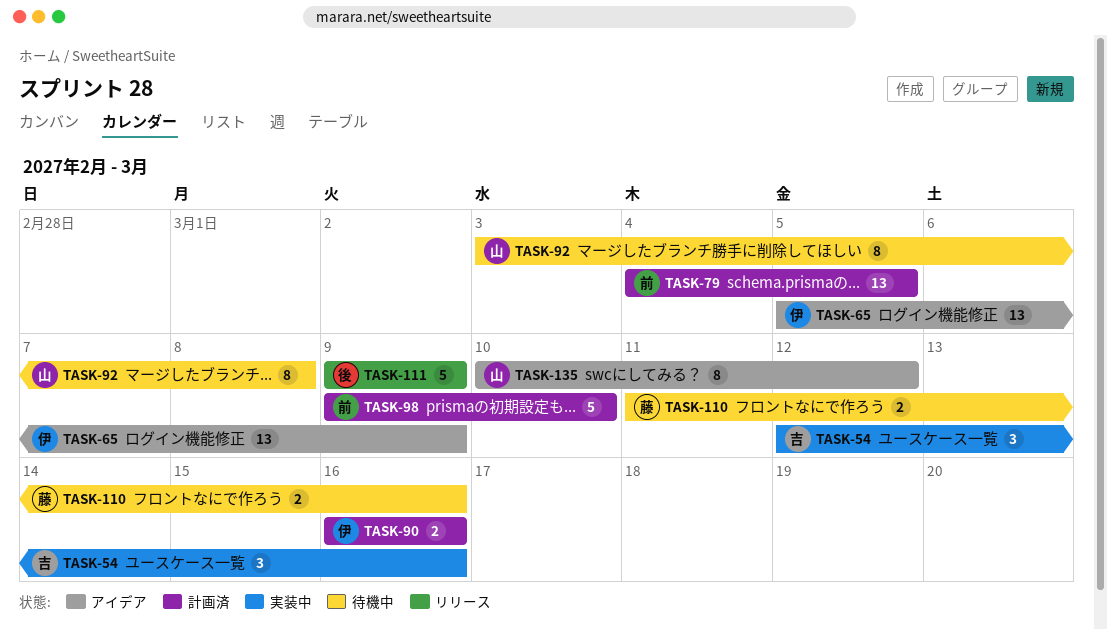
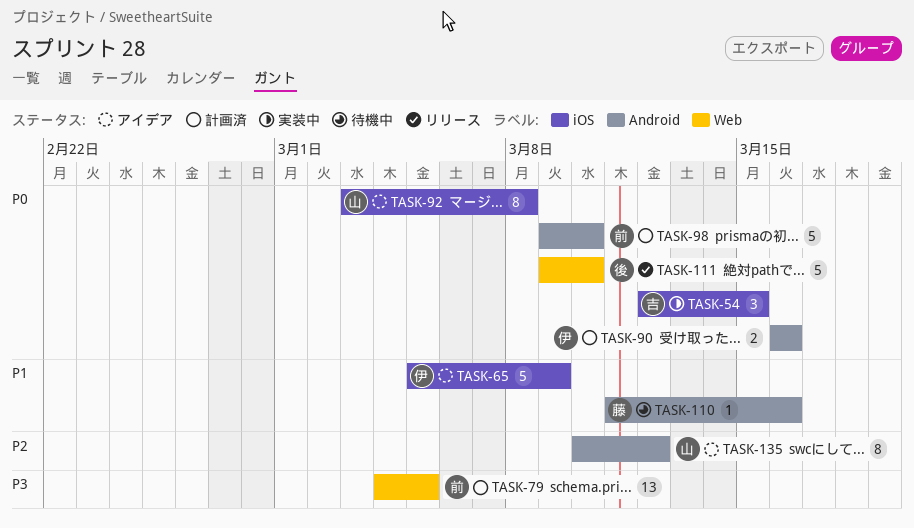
TASK-54, due: Mar 16 -> Mar 15
TASK-65, estimate: 13 -> 5
TASK-92, status: 待機中 -> アイデア
TASK-110, estimate: 2 -> 1
TASK-111, due: Mar 9 -> Mar 10

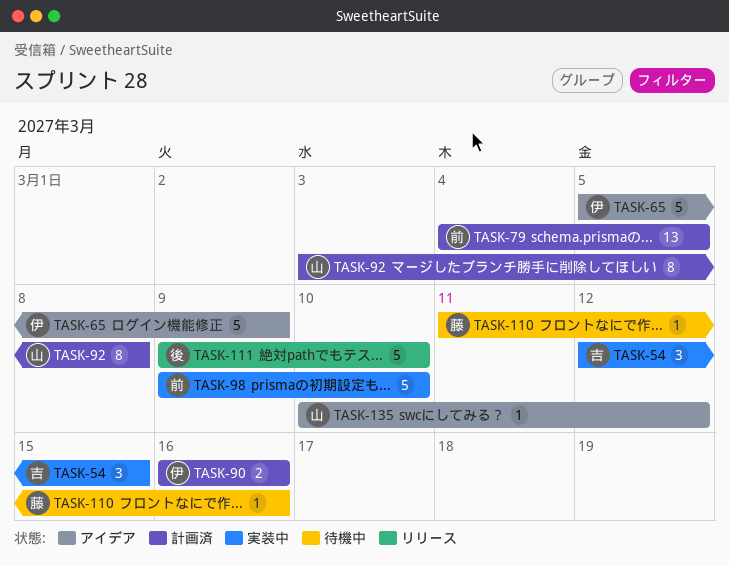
TASK-92, status: アイデア -> 計画済
TASK-98, status: 計画済 -> 実装中
TASK-135, estimate: 8 -> 1

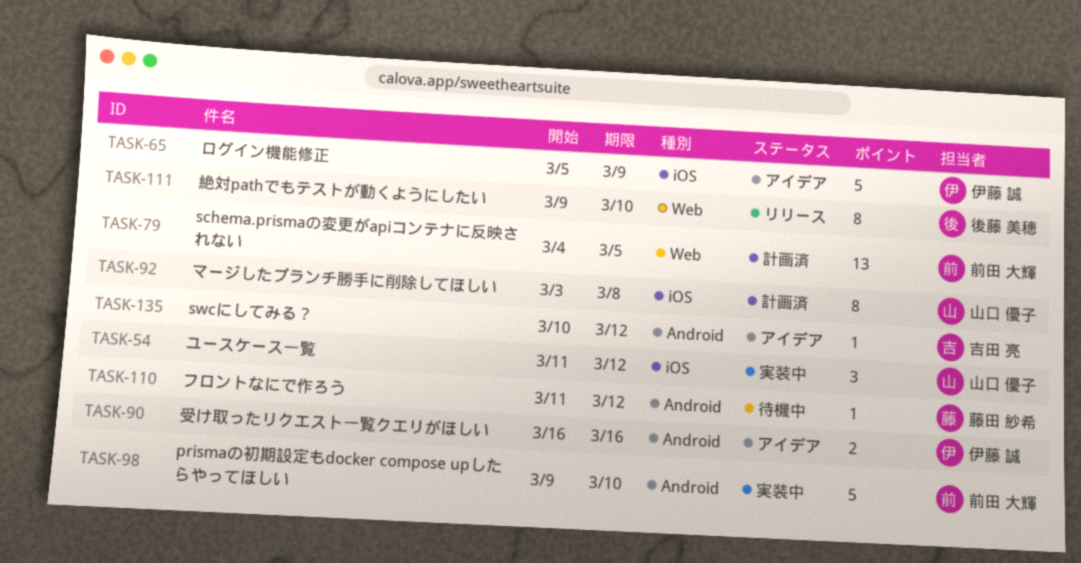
TASK-54, owner: 吉田 亮 -> 山口 優子
TASK-54, start: Mar 12 -> Mar 11
TASK-54, due: Mar 15 -> Mar 12
TASK-90, status: 計画済 -> アイデア
TASK-110, due: Mar 16 -> Mar 12
TASK-111, estimate: 5 -> 8
TASK-135, owner: 山口 優子 -> 吉田 亮

